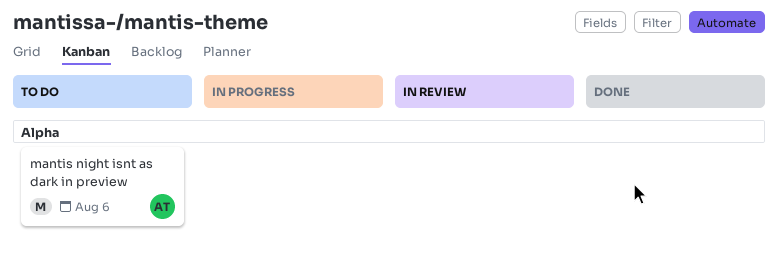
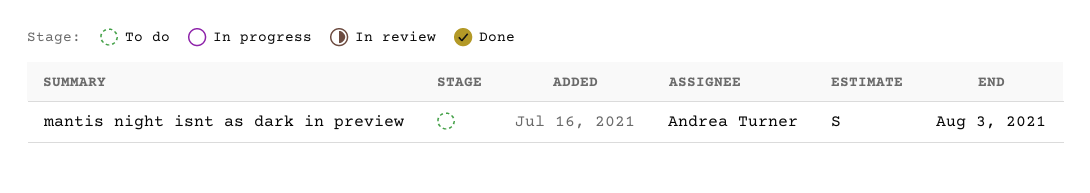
mantis night isnt as dark in preview, estimate: M -> S
mantis night isnt as dark in preview, due: Aug 6 -> Aug 3

